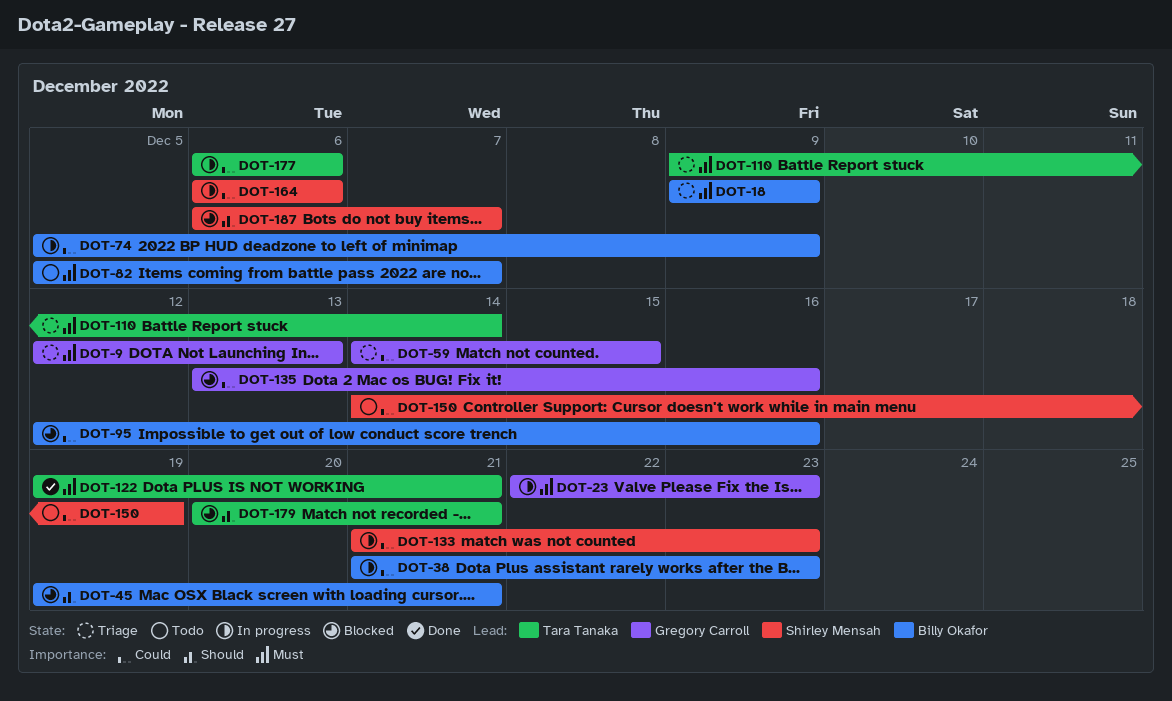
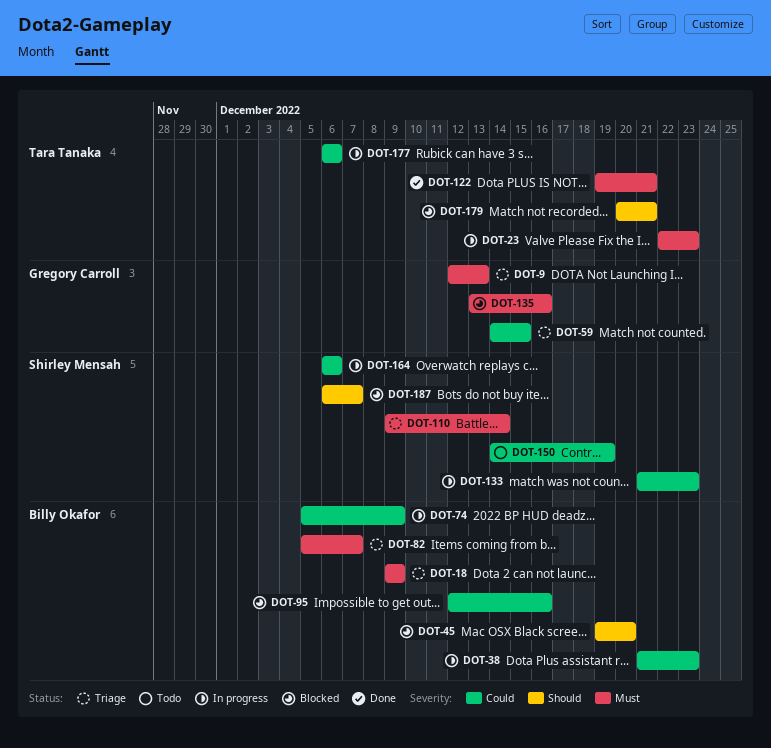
DOT-23, owner: Gregory Carroll -> Tara Tanaka
DOT-45, due: Dec 21 -> Dec 20
DOT-82, status: Todo -> Triage
DOT-110, owner: Tara Tanaka -> Shirley Mensah
DOT-135, priority: Could -> Must

